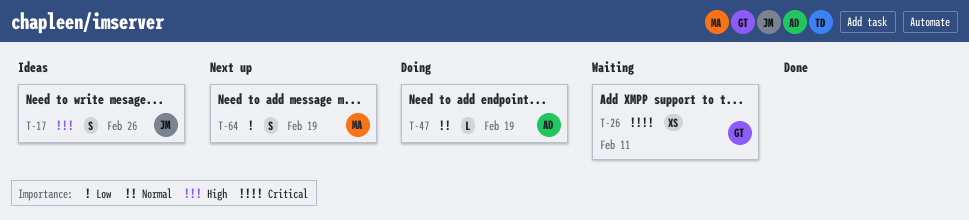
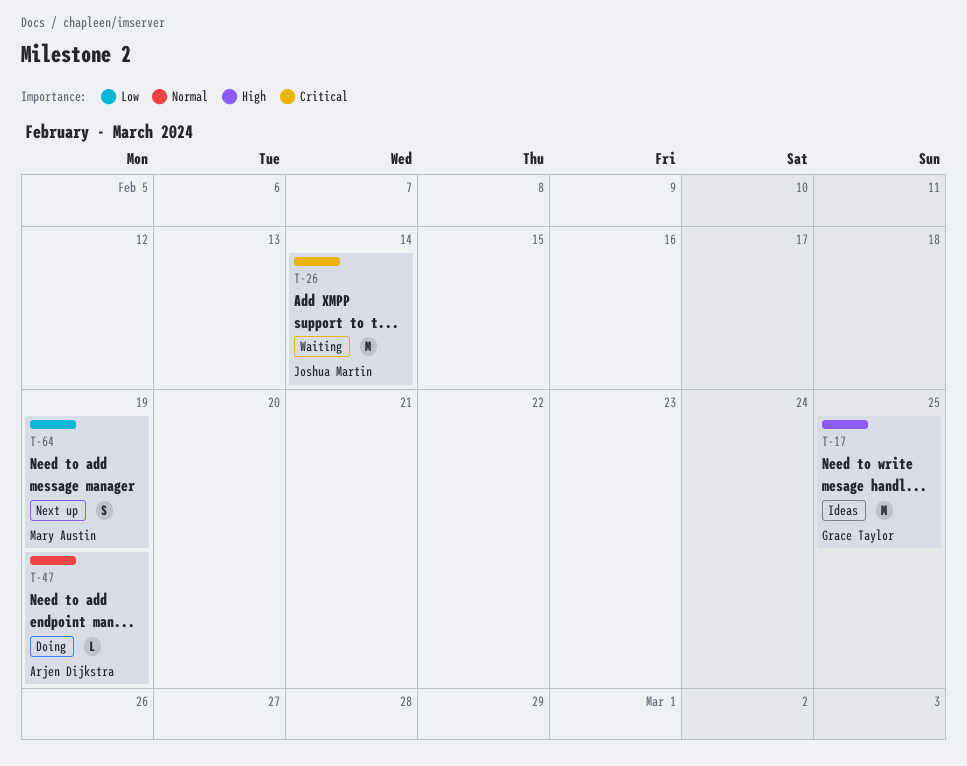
T-17, owner: Joshua Martin -> Grace Taylor
T-17, estimate: S -> M
T-17, due: Feb 26 -> Feb 25
T-26, owner: Grace Taylor -> Joshua Martin
T-26, estimate: XS -> M
T-26, due: Feb 11 -> Feb 14

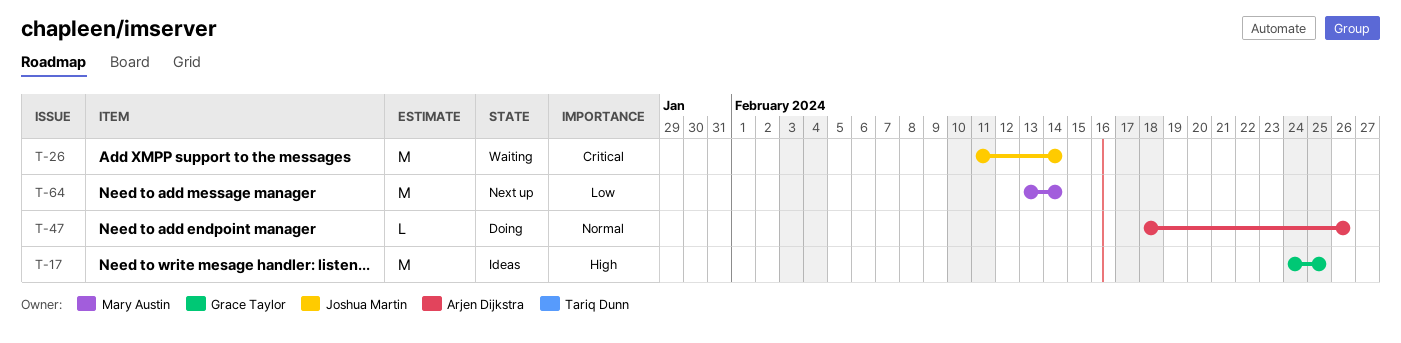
T-47, due: Feb 19 -> Feb 26
T-64, estimate: S -> M
T-64, due: Feb 19 -> Feb 14

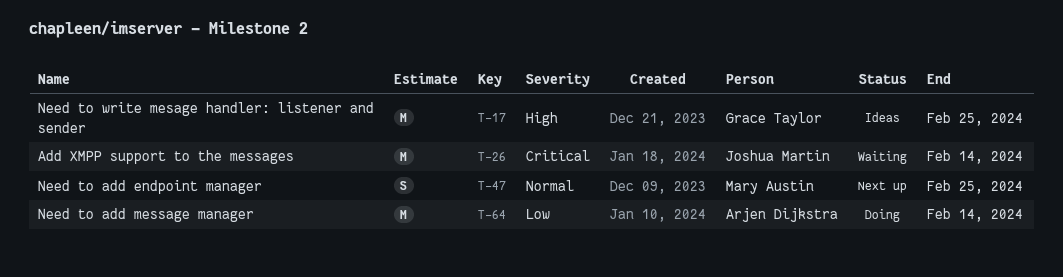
T-47, status: Doing -> Next up
T-47, owner: Arjen Dijkstra -> Mary Austin
T-47, estimate: L -> S
T-47, due: Feb 26 -> Feb 25
T-64, status: Next up -> Doing
T-64, owner: Mary Austin -> Arjen Dijkstra

